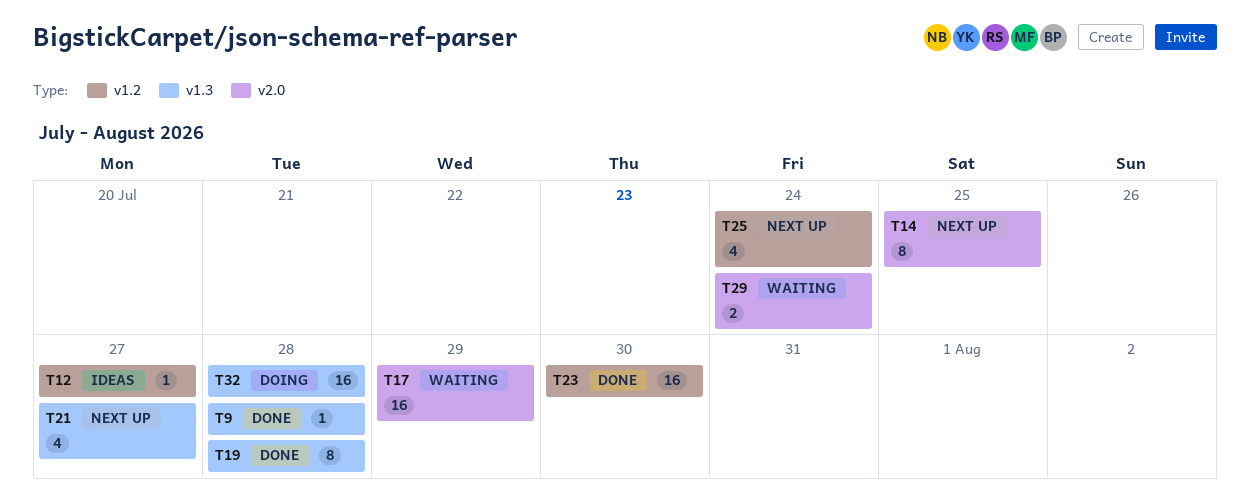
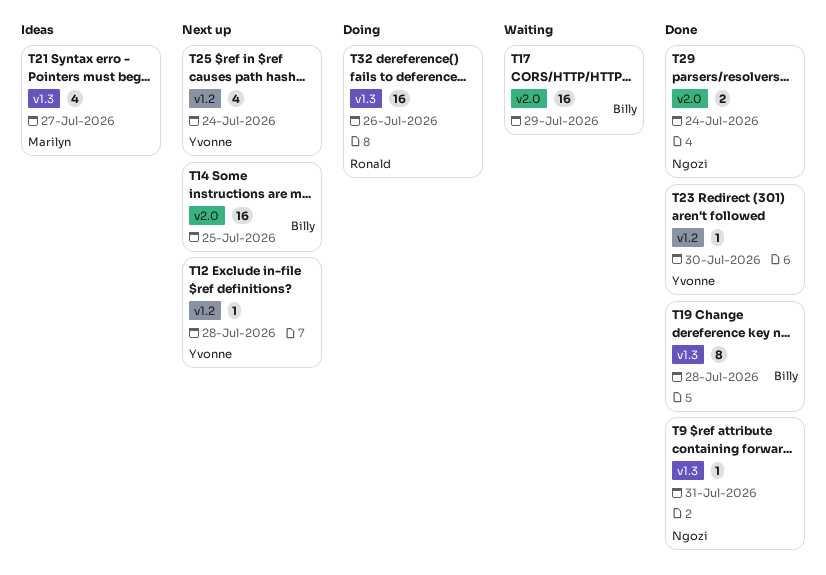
T9, due: Jul 28 -> Jul 31
T12, status: Ideas -> Next up
T12, due: Jul 27 -> Jul 28
T14, estimate: 8 -> 16
T21, status: Next up -> Ideas
T23, estimate: 16 -> 1
T29, status: Waiting -> Done
T32, due: Jul 28 -> Jul 26

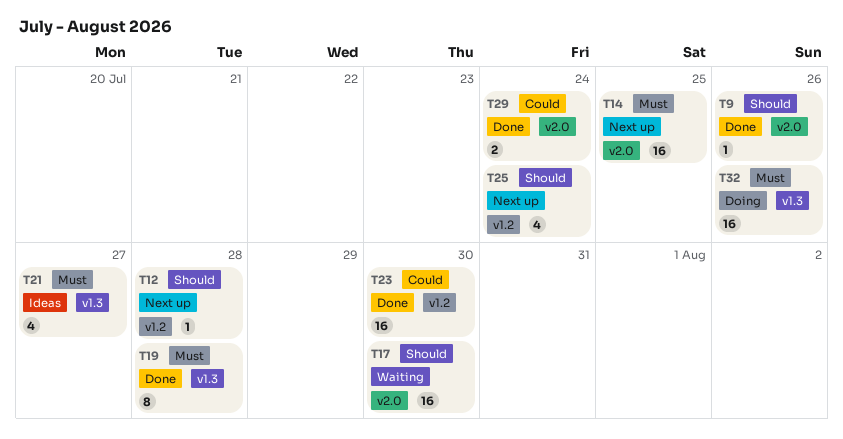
T9, label: v1.3 -> v2.0
T9, due: Jul 31 -> Jul 26
T17, due: Jul 29 -> Jul 30
T23, estimate: 1 -> 16

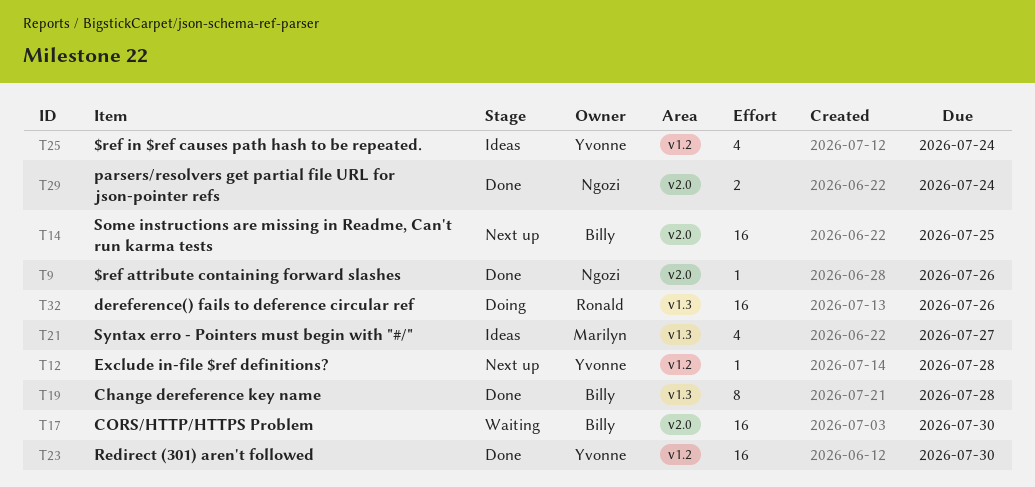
T25, status: Next up -> Ideas

